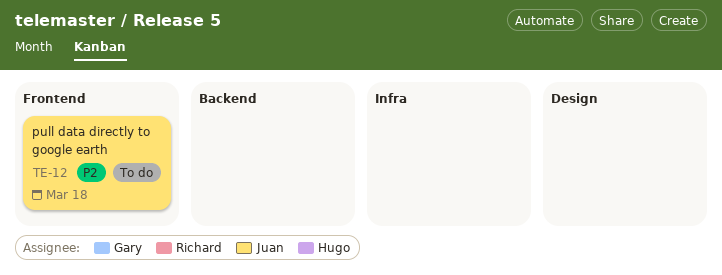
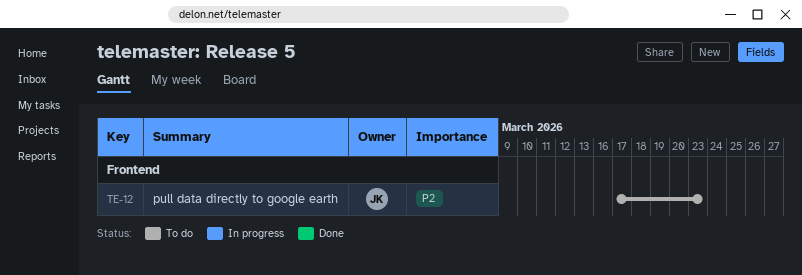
TE-12, due: Mar 18 -> Mar 23

